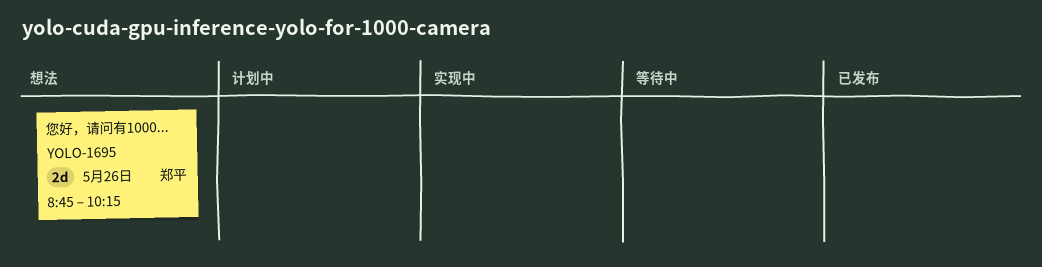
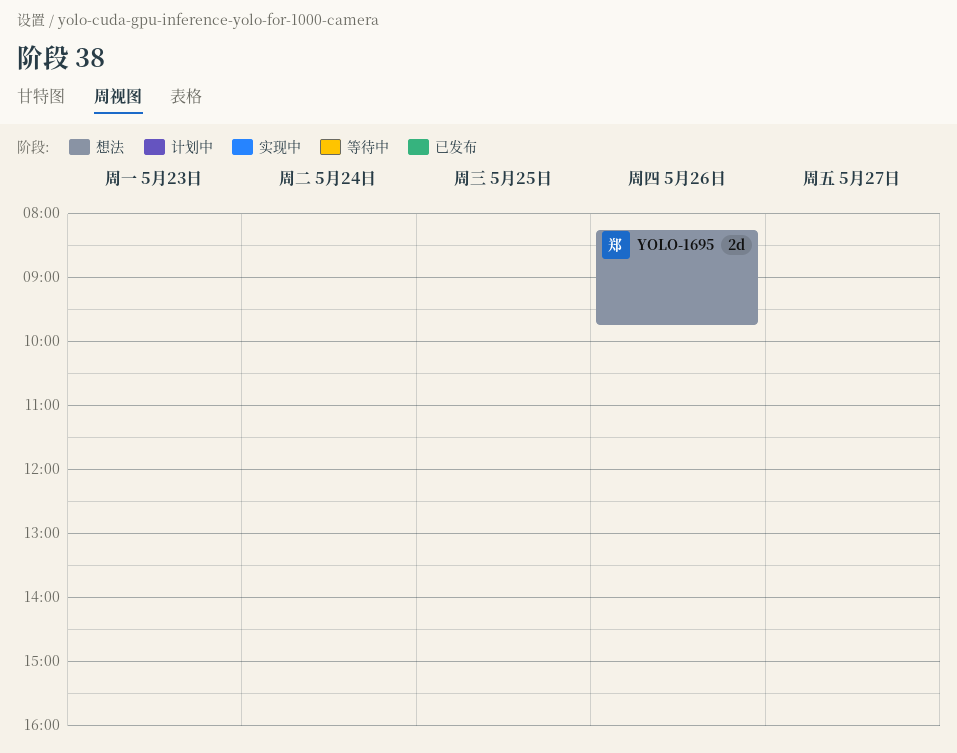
YOLO-1695, begins: 08:45 -> 08:15
YOLO-1695, ends: 10:15 -> 09:45

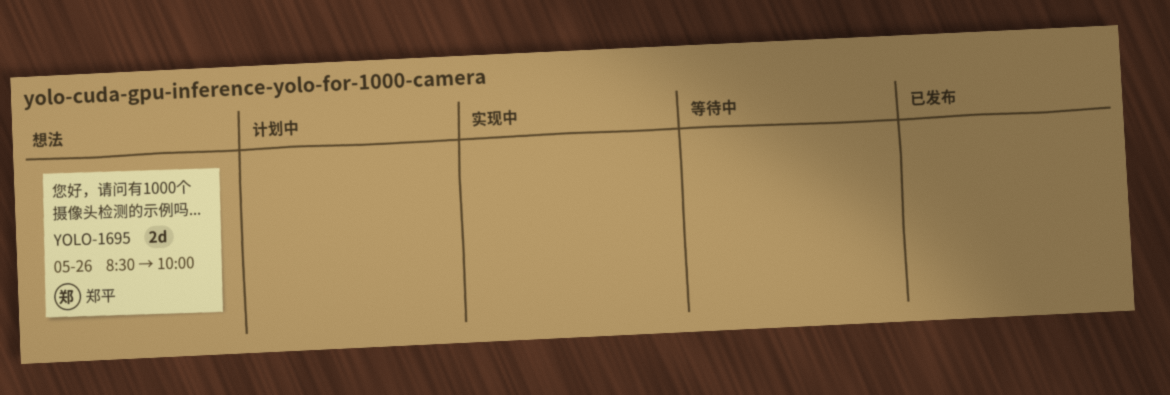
YOLO-1695, begins: 08:15 -> 08:30
YOLO-1695, ends: 09:45 -> 10:00

